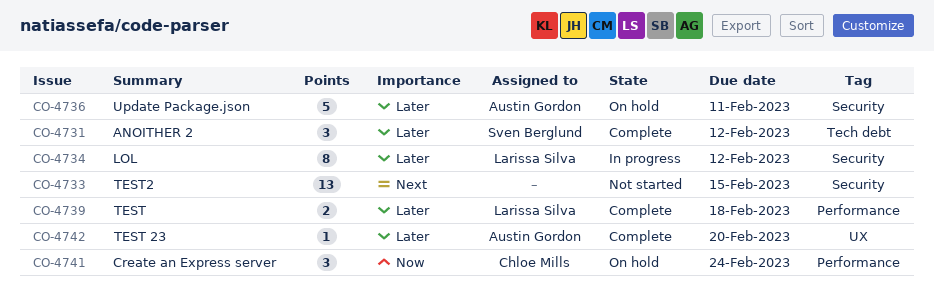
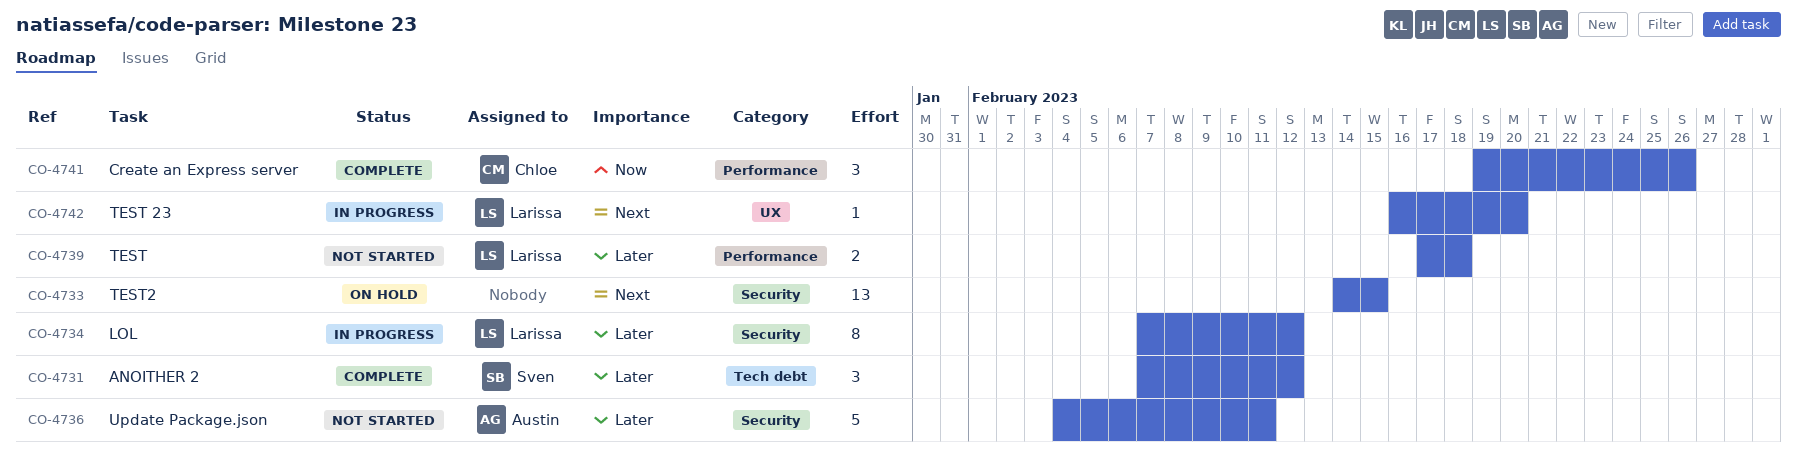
CO-4733, status: Not started -> On hold
CO-4736, status: On hold -> Not started
CO-4739, status: Complete -> Not started
CO-4741, status: On hold -> Complete
CO-4741, due: Feb 24 -> Feb 26
CO-4742, status: Complete -> In progress
CO-4742, owner: Austin Gordon -> Larissa Silva
CO-4742, priority: Later -> Next

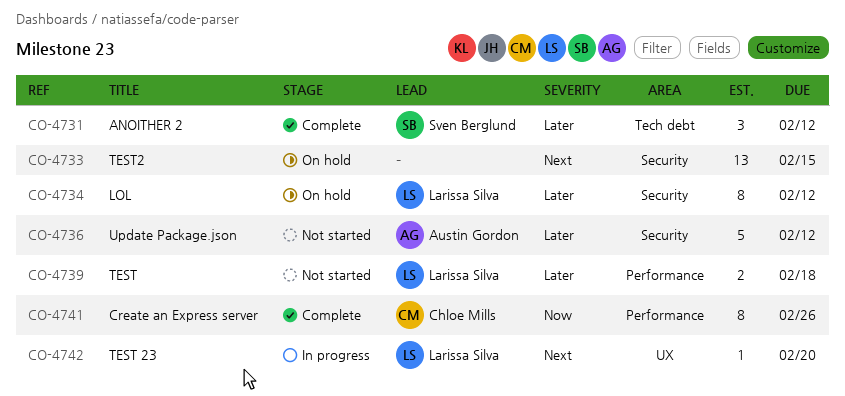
CO-4734, status: In progress -> On hold
CO-4736, due: Feb 11 -> Feb 12
CO-4741, estimate: 3 -> 8

